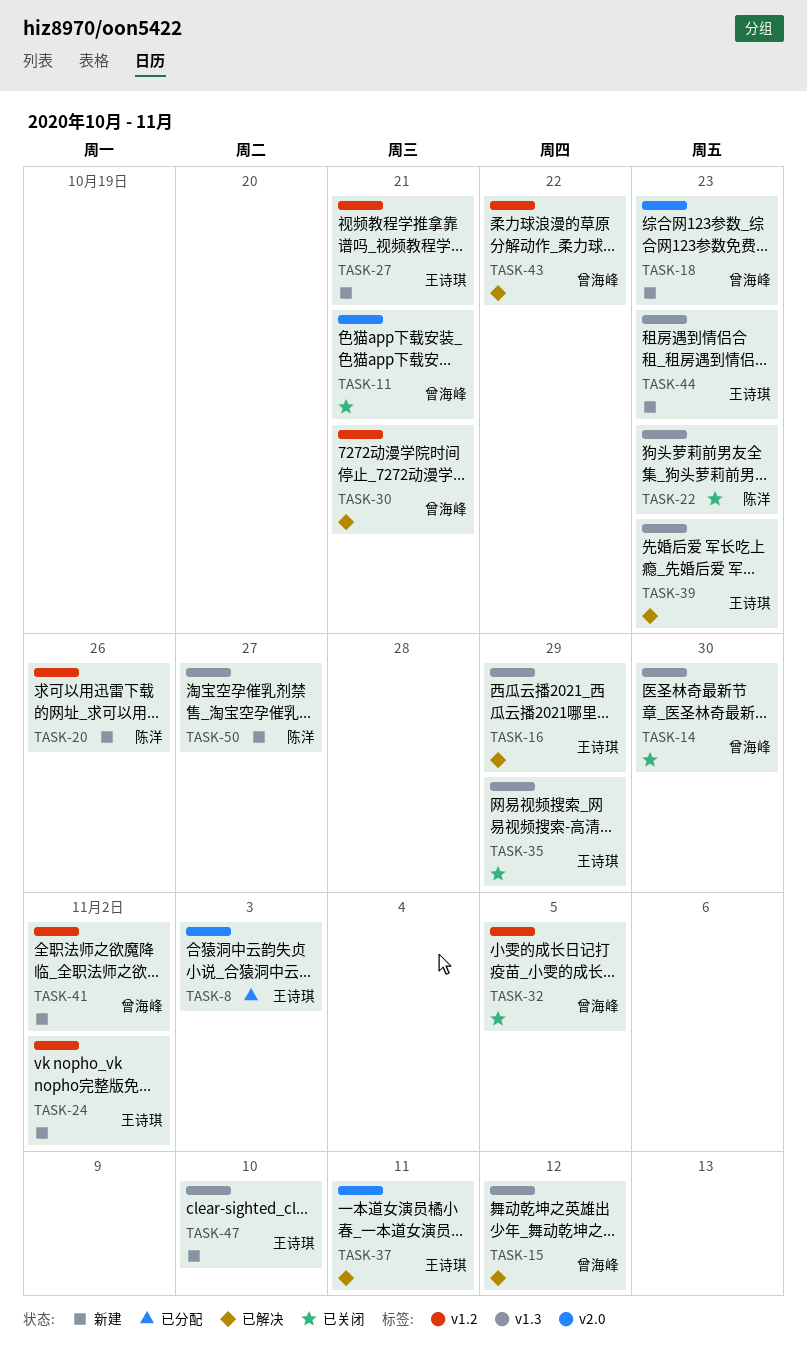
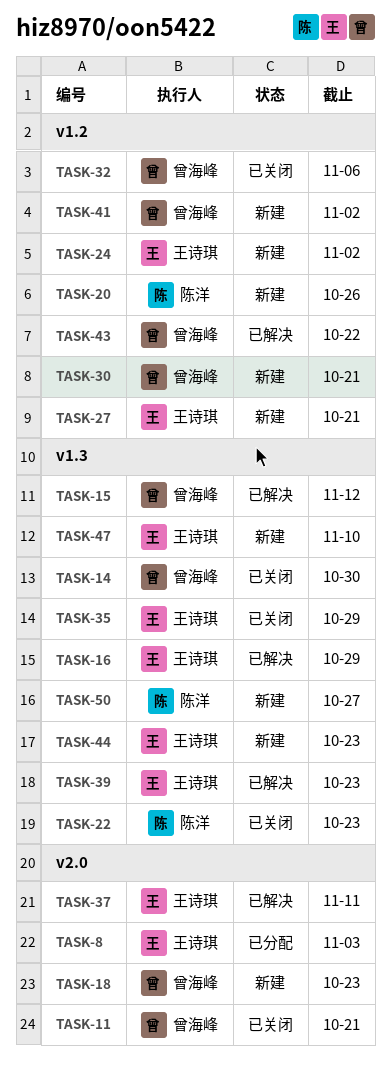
TASK-30, status: 已解决 -> 新建
TASK-32, due: Nov 5 -> Nov 6

